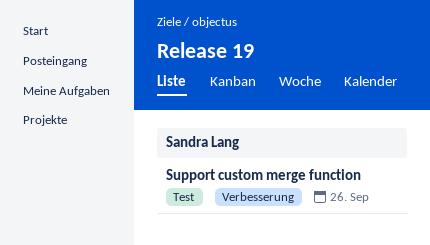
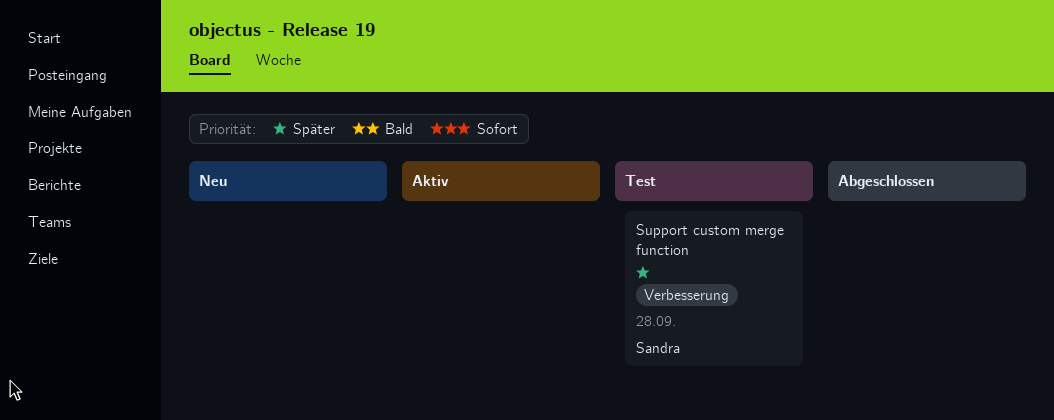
Support custom merge function, due: Sep 26 -> Sep 28

